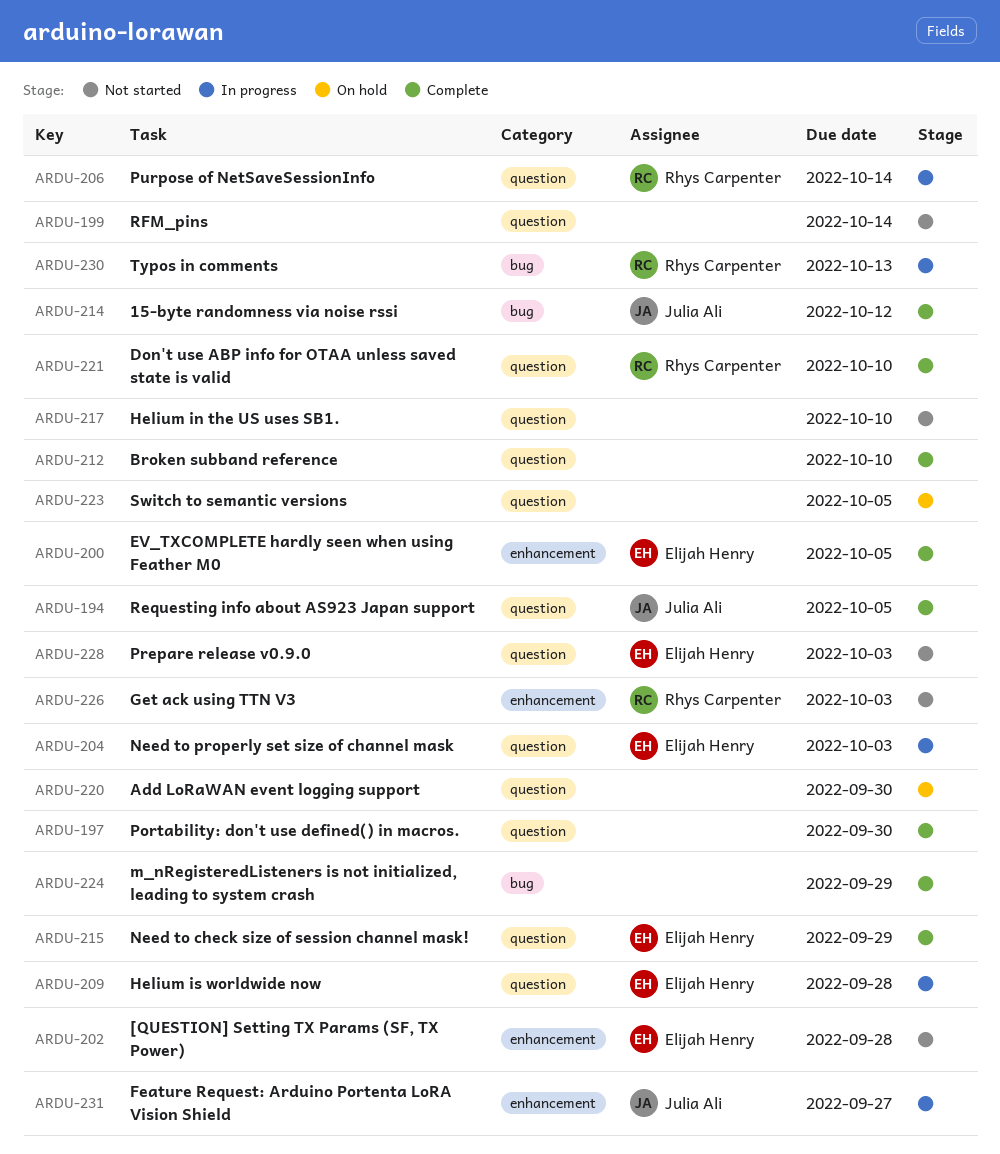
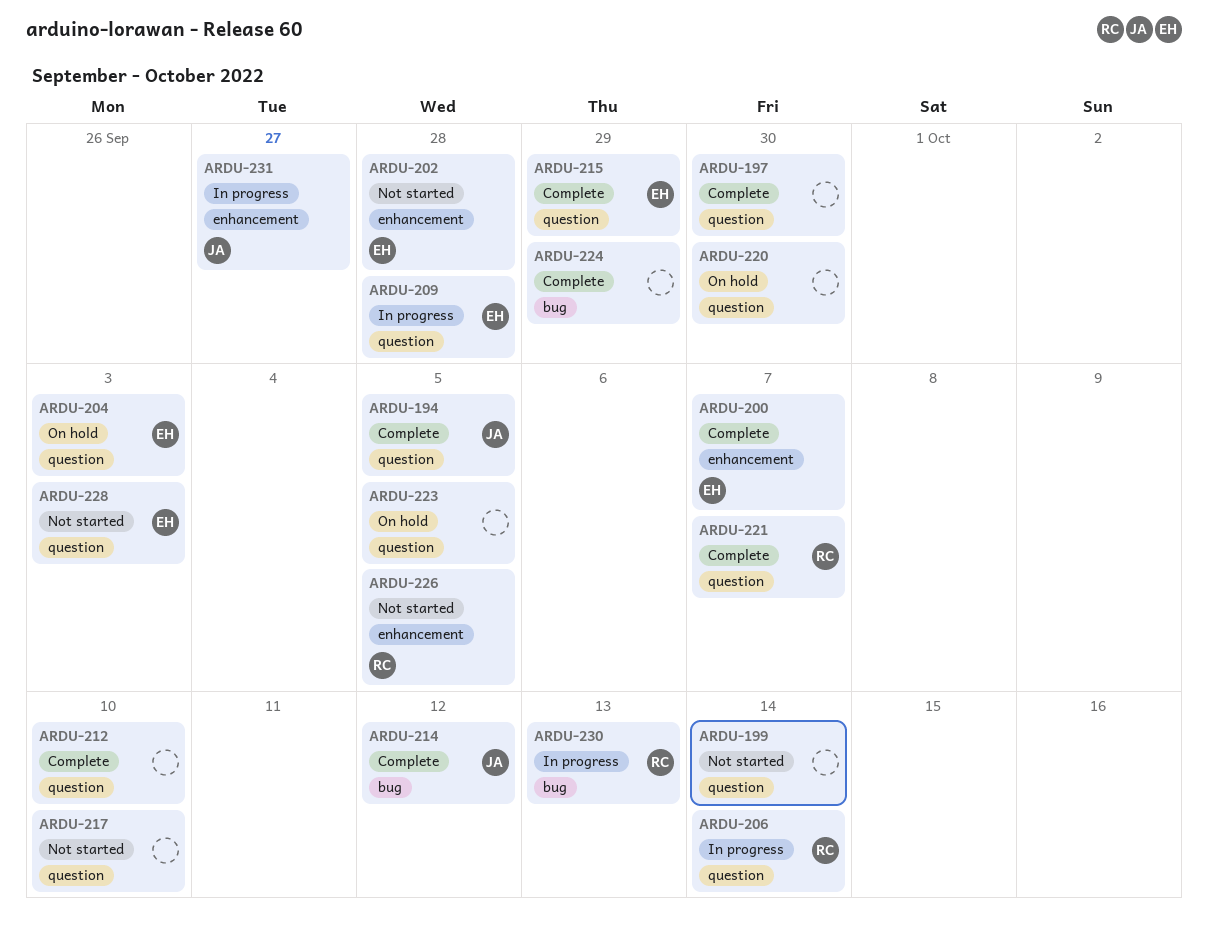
ARDU-200, due: Oct 5 -> Oct 7
ARDU-204, status: In progress -> On hold
ARDU-221, due: Oct 10 -> Oct 7
ARDU-226, due: Oct 3 -> Oct 5

